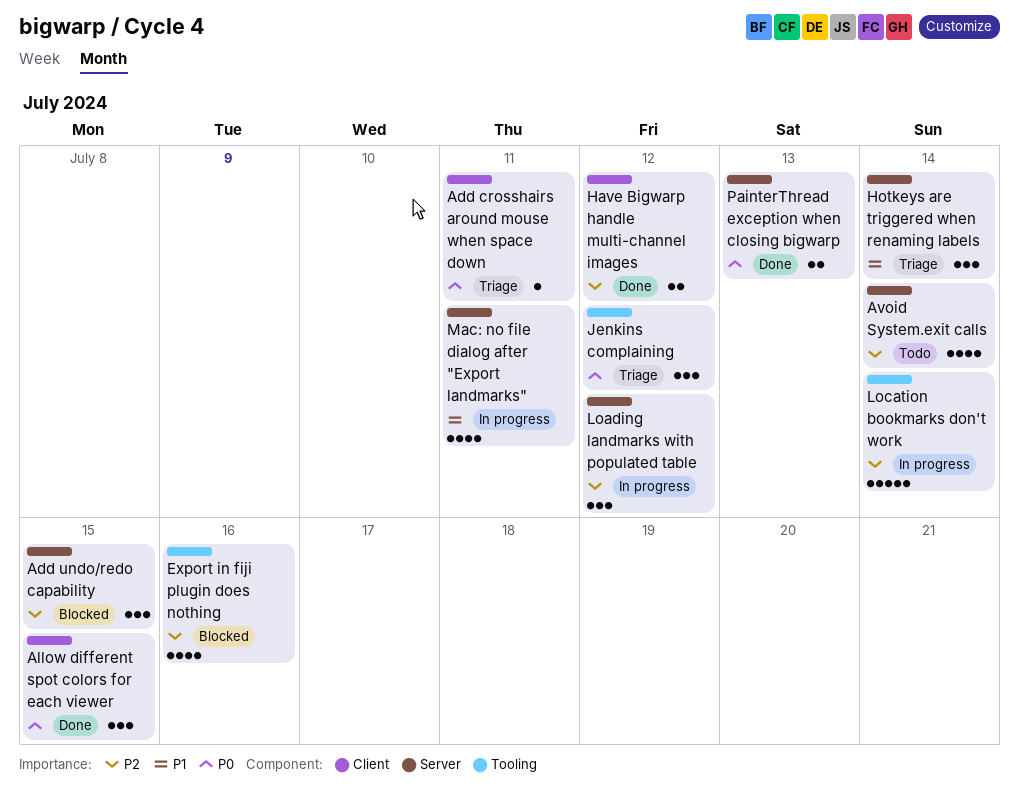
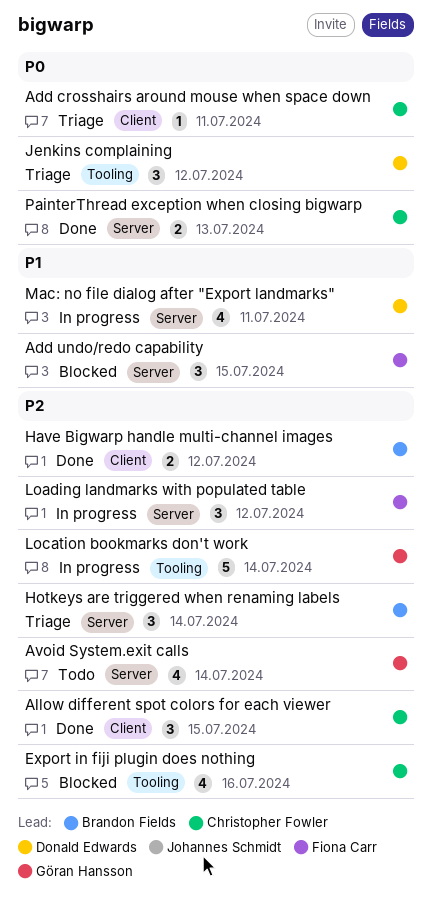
Add undo/redo capability, priority: P2 -> P1
Allow different spot colors for each viewer, priority: P0 -> P2
Hotkeys are triggered when renaming labels, priority: P1 -> P2

